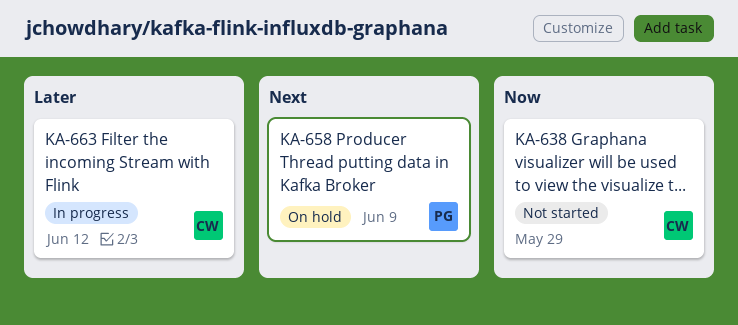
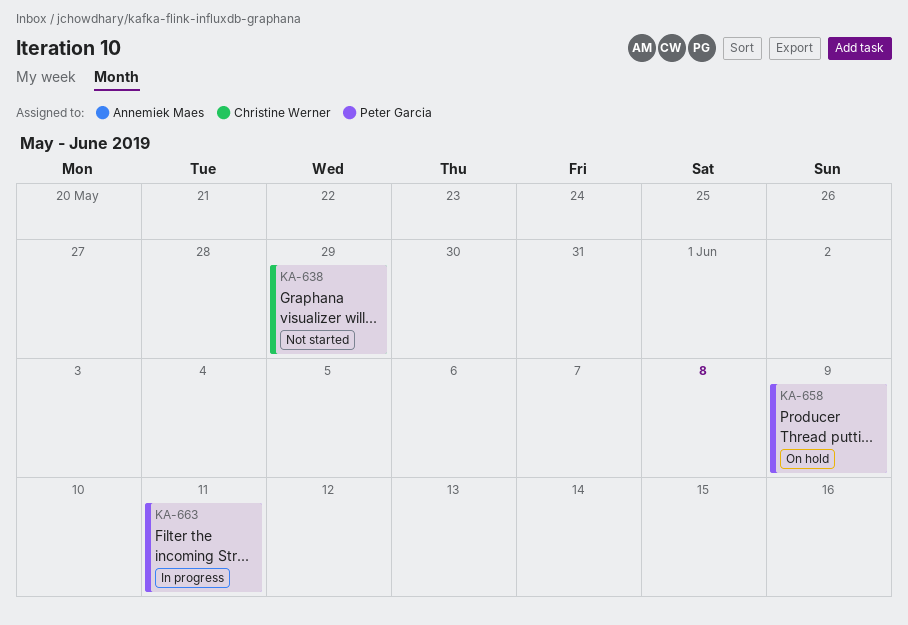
KA-663, owner: Christine Werner -> Peter Garcia
KA-663, due: Jun 12 -> Jun 11

